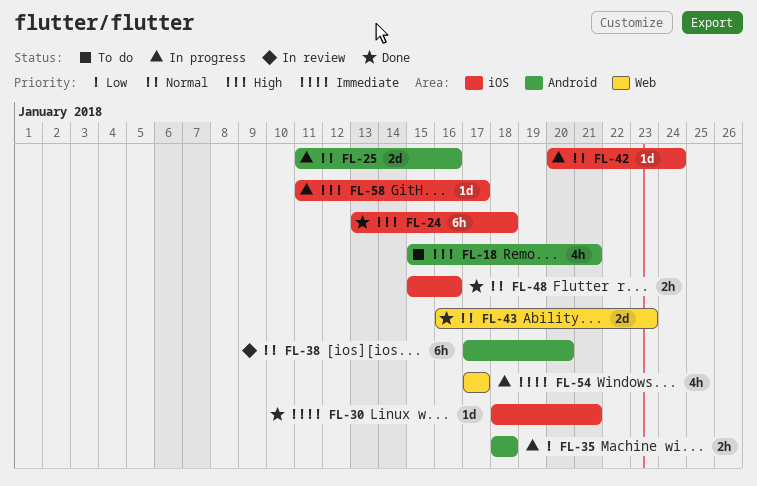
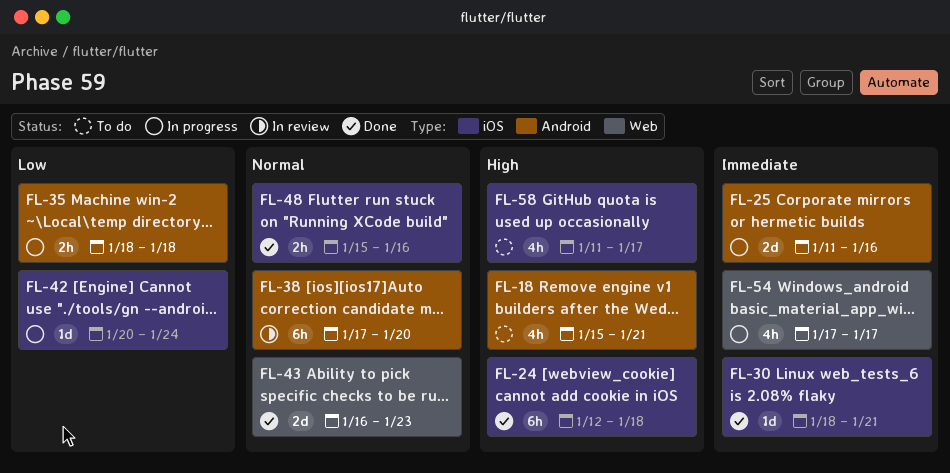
FL-24, start: Jan 13 -> Jan 12
FL-25, priority: Normal -> Immediate
FL-42, priority: Normal -> Low
FL-58, status: In progress -> To do
FL-58, estimate: 1d -> 4h

